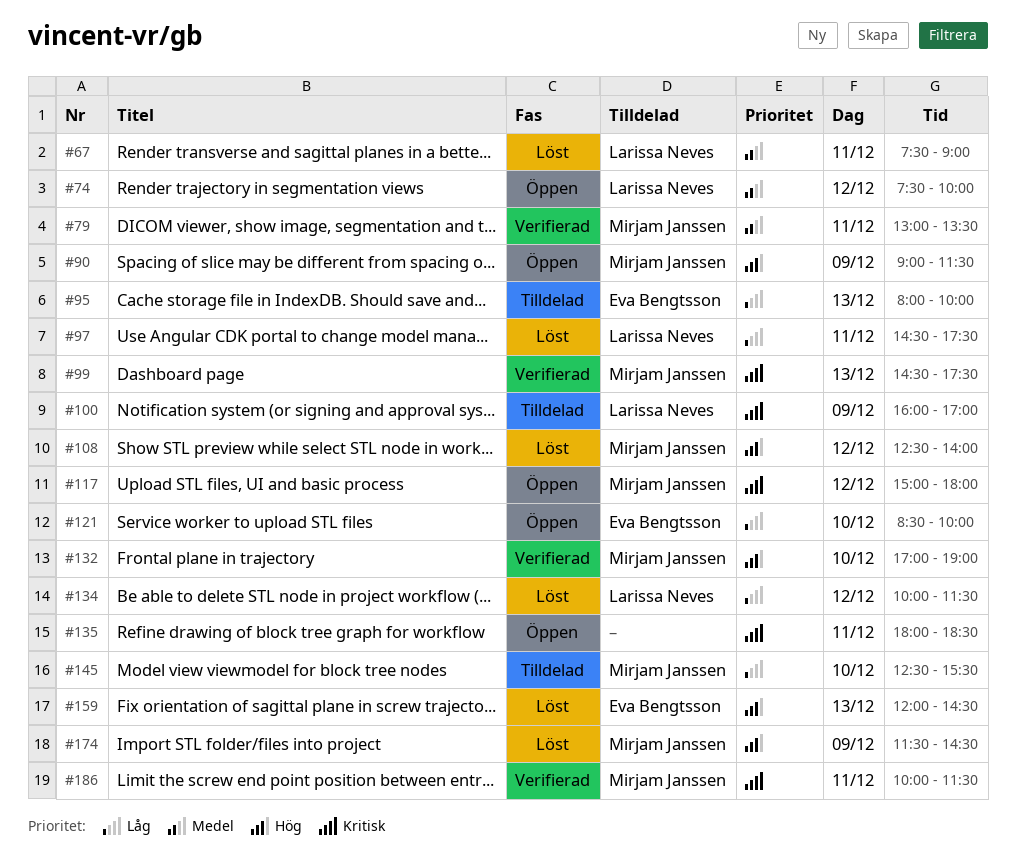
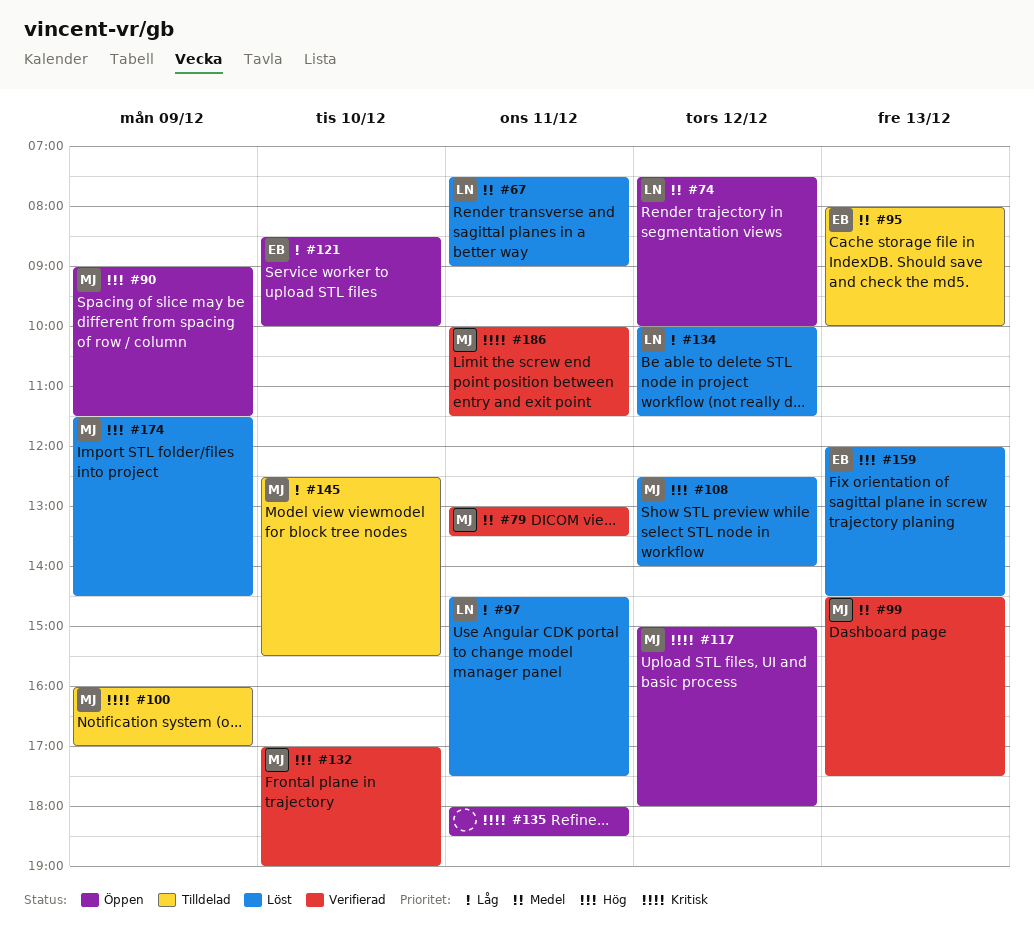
#95, priority: Låg -> Medel
#99, priority: Kritisk -> Medel
#100, owner: Larissa Neves -> Mirjam Janssen

